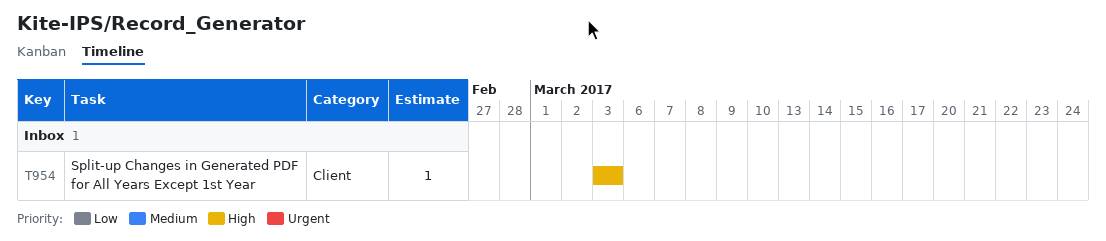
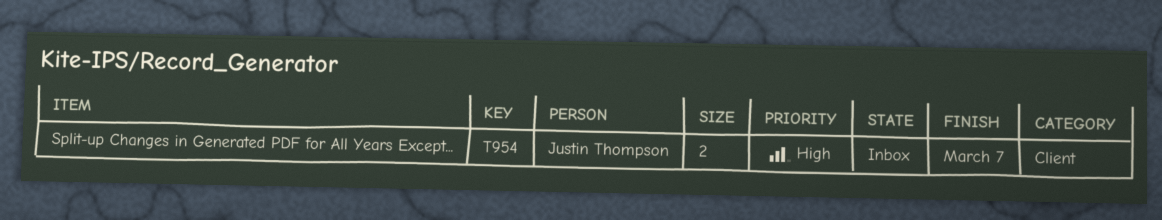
T954, estimate: 1 -> 2
T954, due: Mar 3 -> Mar 7

